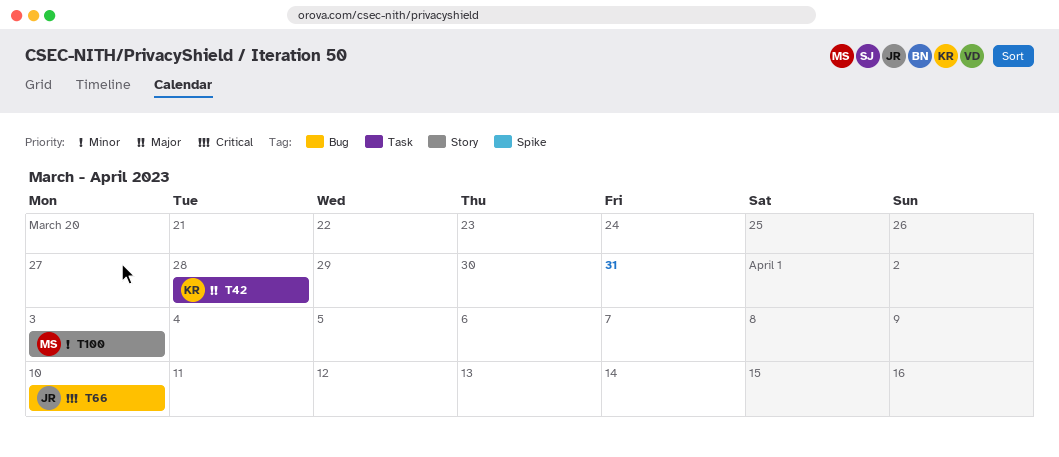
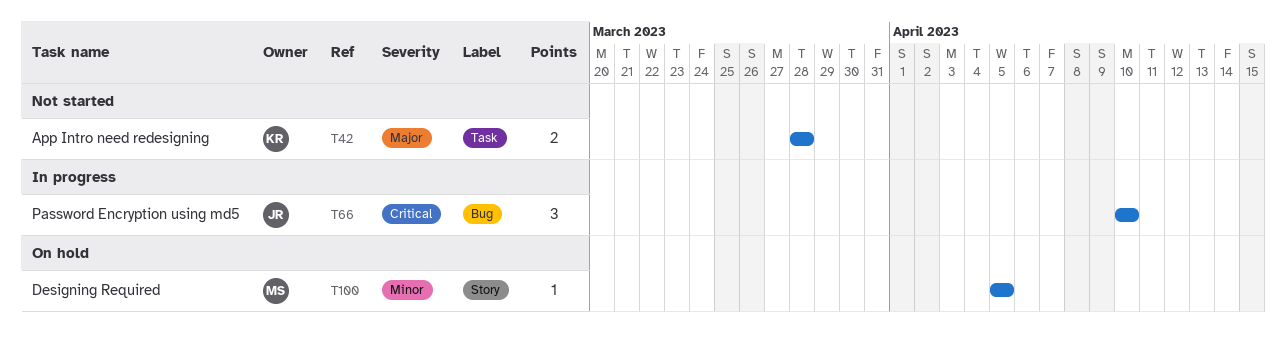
T100, start: Apr 3 -> Apr 5
T100, due: Apr 3 -> Apr 5

